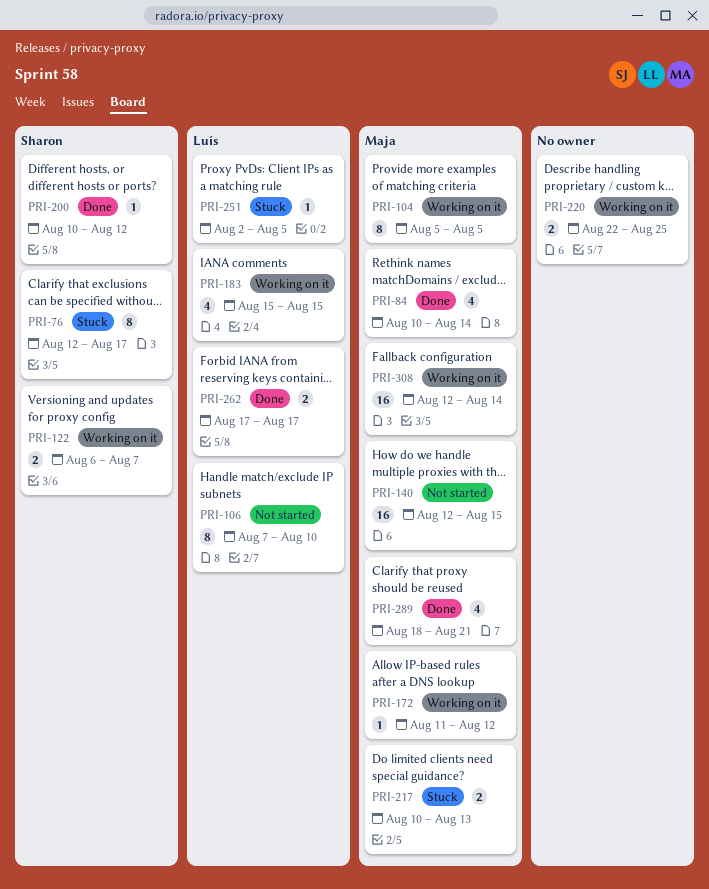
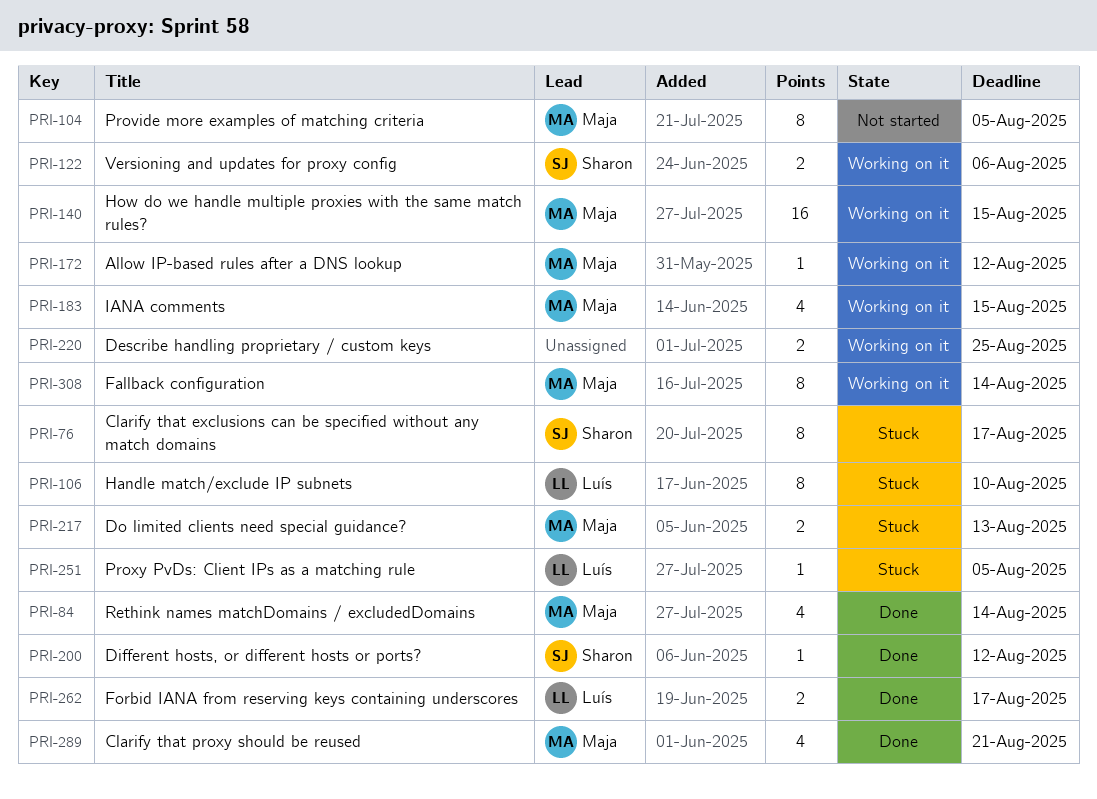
PRI-104, status: Working on it -> Not started
PRI-106, status: Not started -> Stuck
PRI-122, due: Aug 7 -> Aug 6
PRI-140, status: Not started -> Working on it
PRI-183, owner: Luís -> Maja
PRI-308, estimate: 16 -> 8

